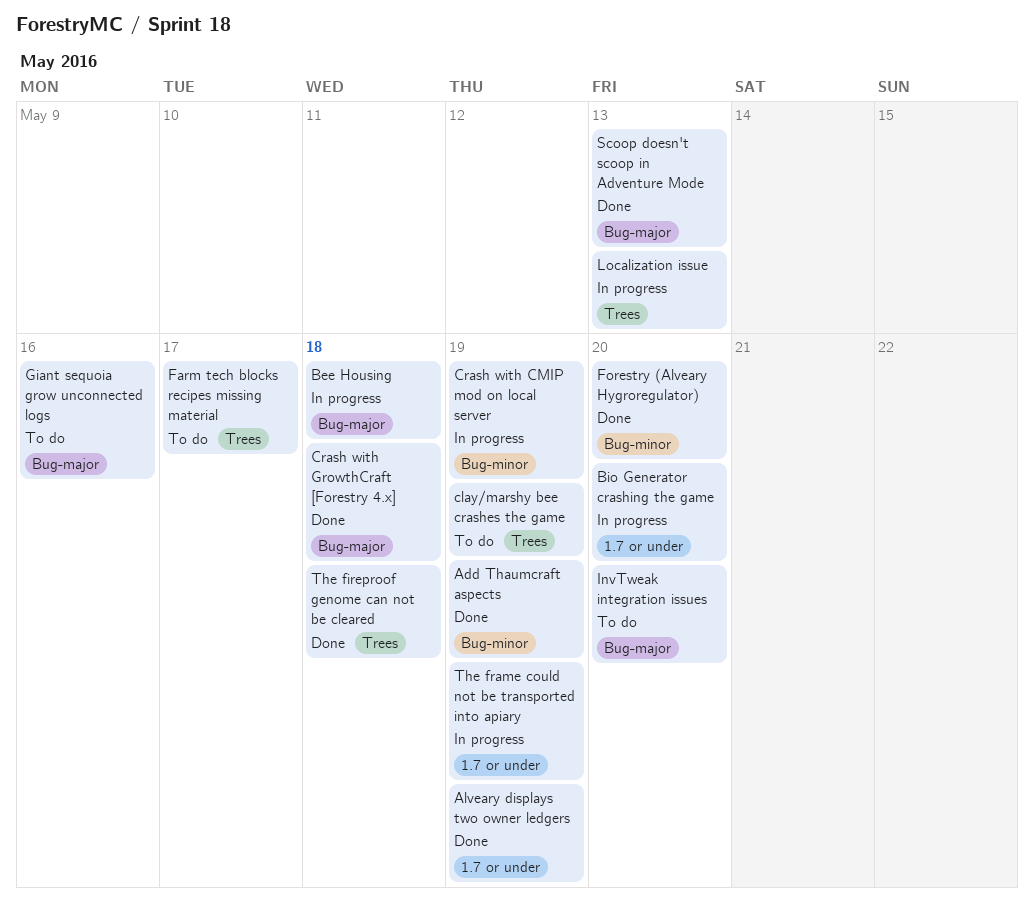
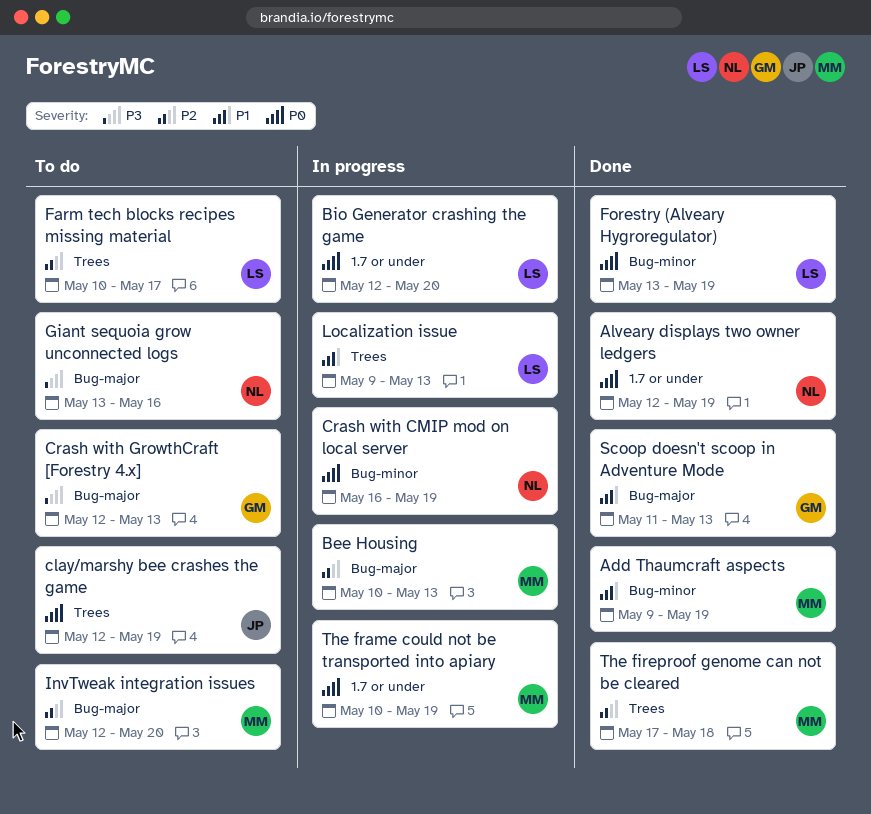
Bee Housing, due: May 18 -> May 13
Crash with GrowthCraft [Forestry 4.x], status: Done -> To do
Crash with GrowthCraft [Forestry 4.x], due: May 18 -> May 13
Forestry (Alveary Hygroregulator), due: May 20 -> May 19

